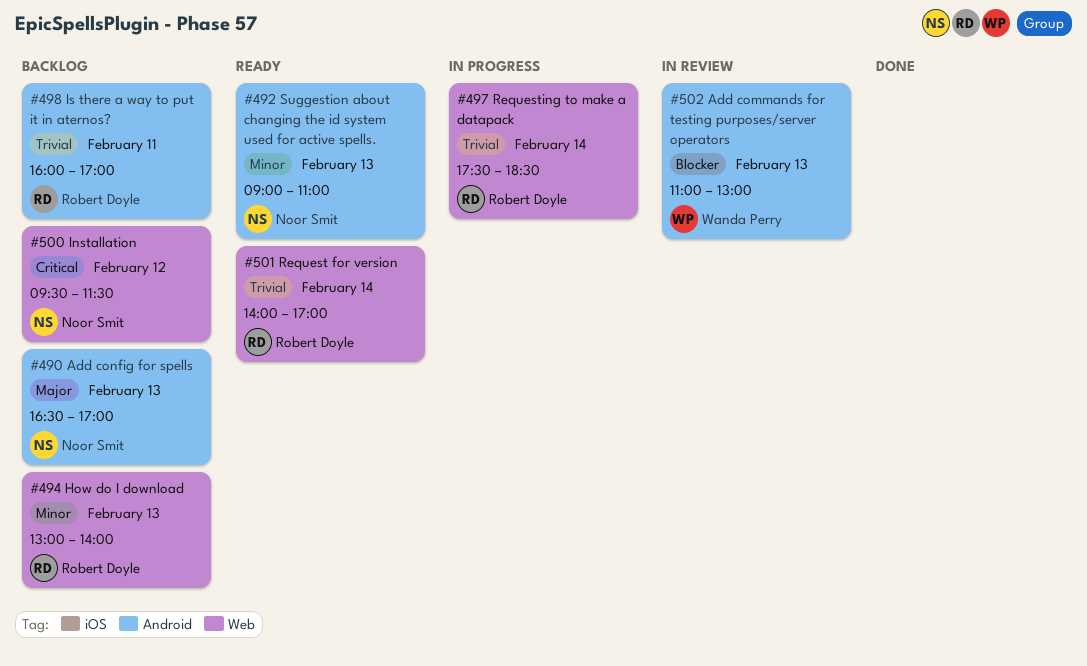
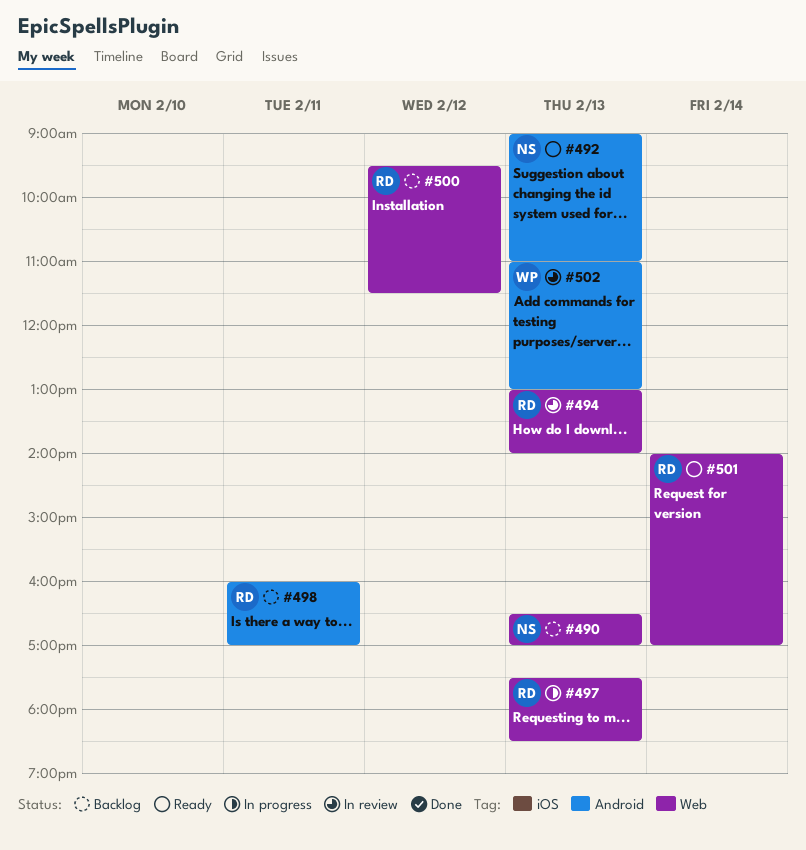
#490, label: Android -> Web
#494, status: Backlog -> In review
#497, day: Feb 14 -> Feb 13
#500, owner: Noor Smit -> Robert Doyle

